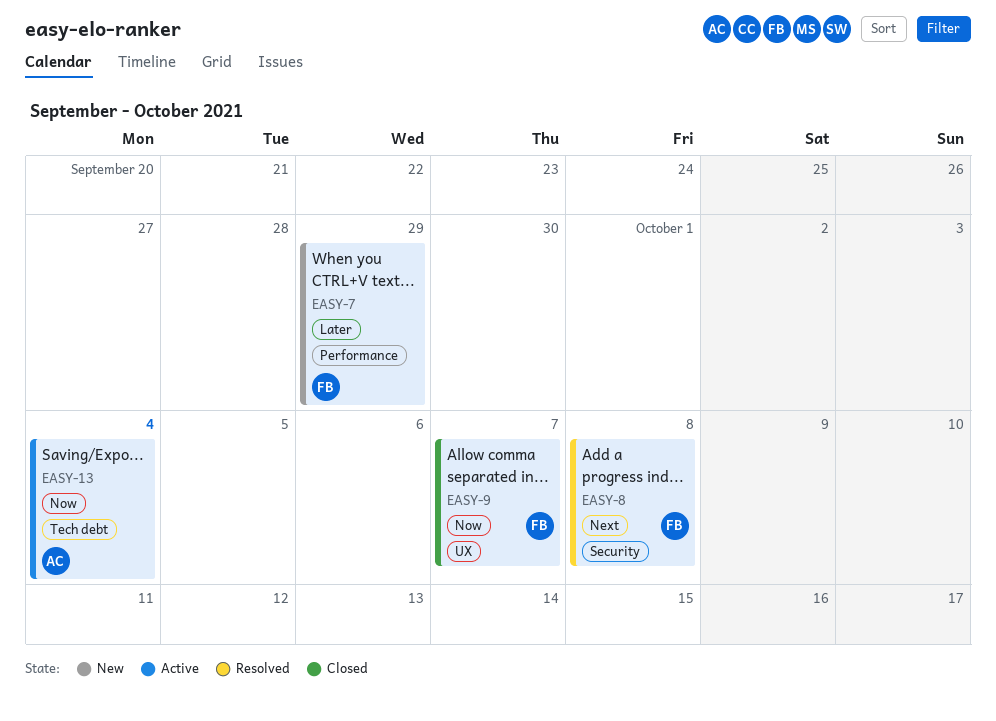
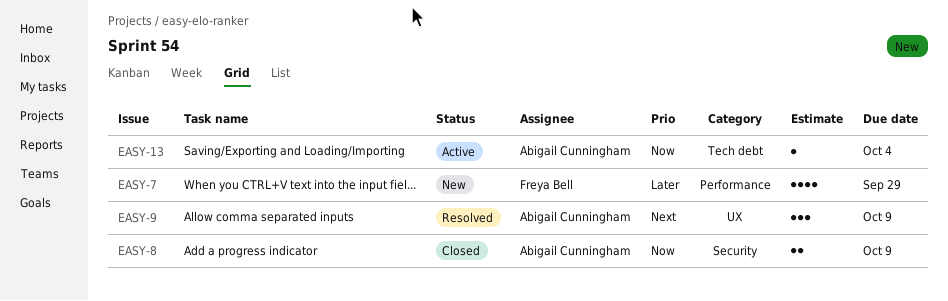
EASY-8, status: Resolved -> Closed
EASY-8, owner: Freya Bell -> Abigail Cunningham
EASY-8, priority: Next -> Now
EASY-8, due: Oct 8 -> Oct 9
EASY-9, status: Closed -> Resolved
EASY-9, owner: Freya Bell -> Abigail Cunningham
EASY-9, priority: Now -> Next
EASY-9, due: Oct 7 -> Oct 9

